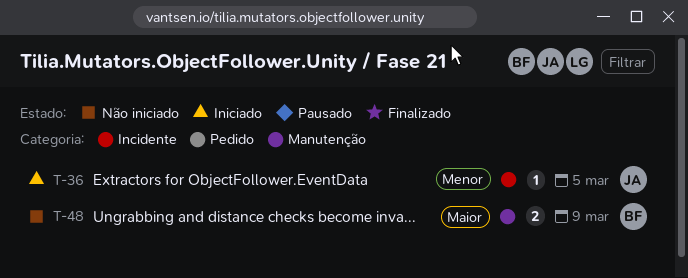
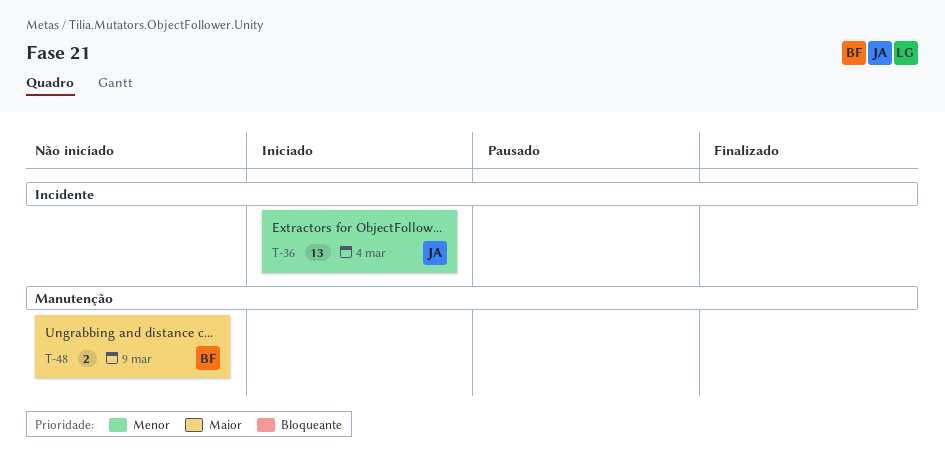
T-36, estimate: 1 -> 13
T-36, due: Mar 5 -> Mar 4

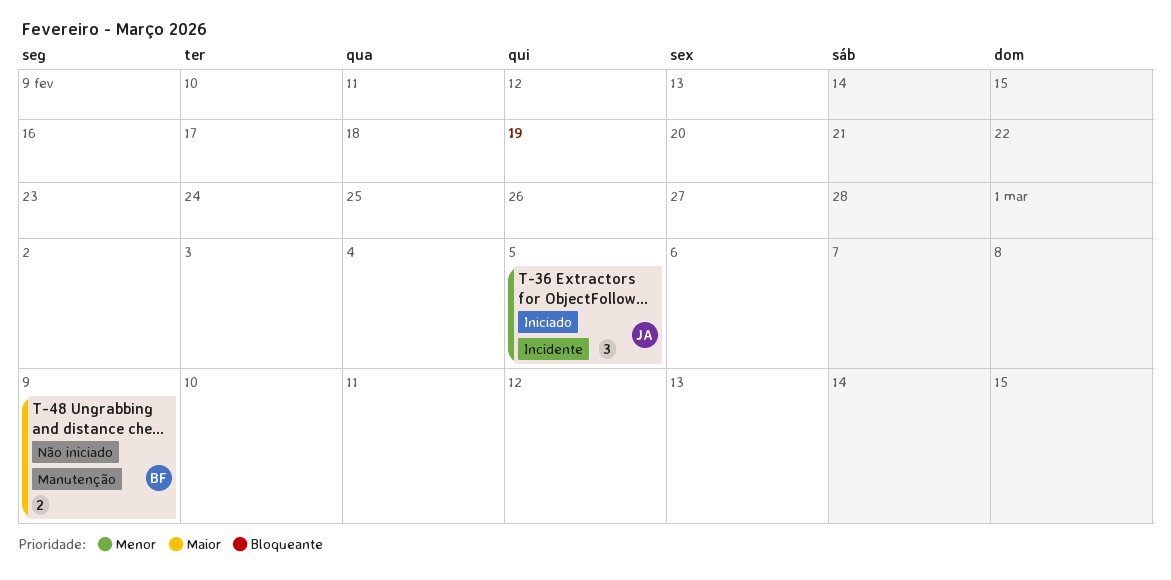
T-36, estimate: 13 -> 3
T-36, due: Mar 4 -> Mar 5

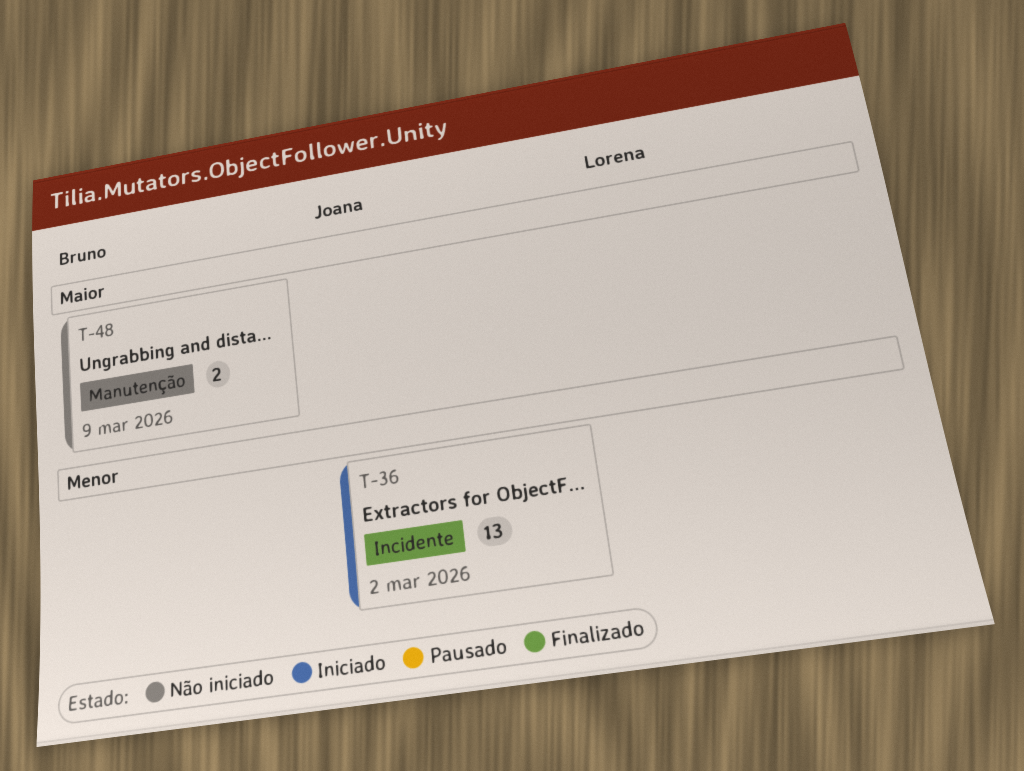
T-36, estimate: 3 -> 13
T-36, due: Mar 5 -> Mar 2

